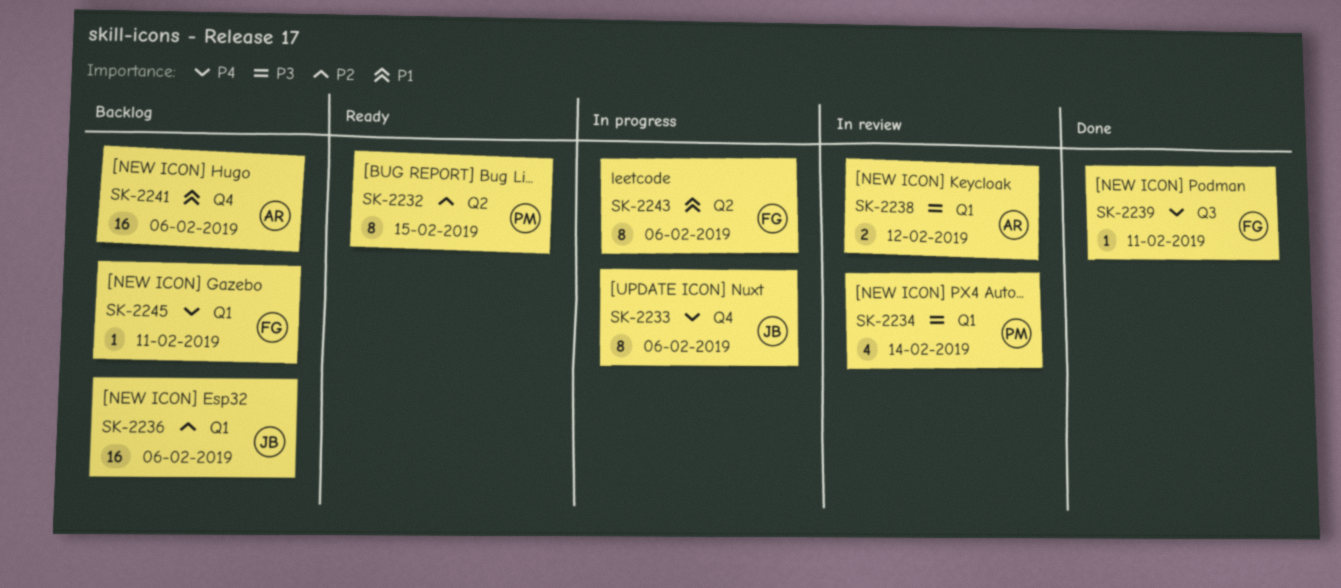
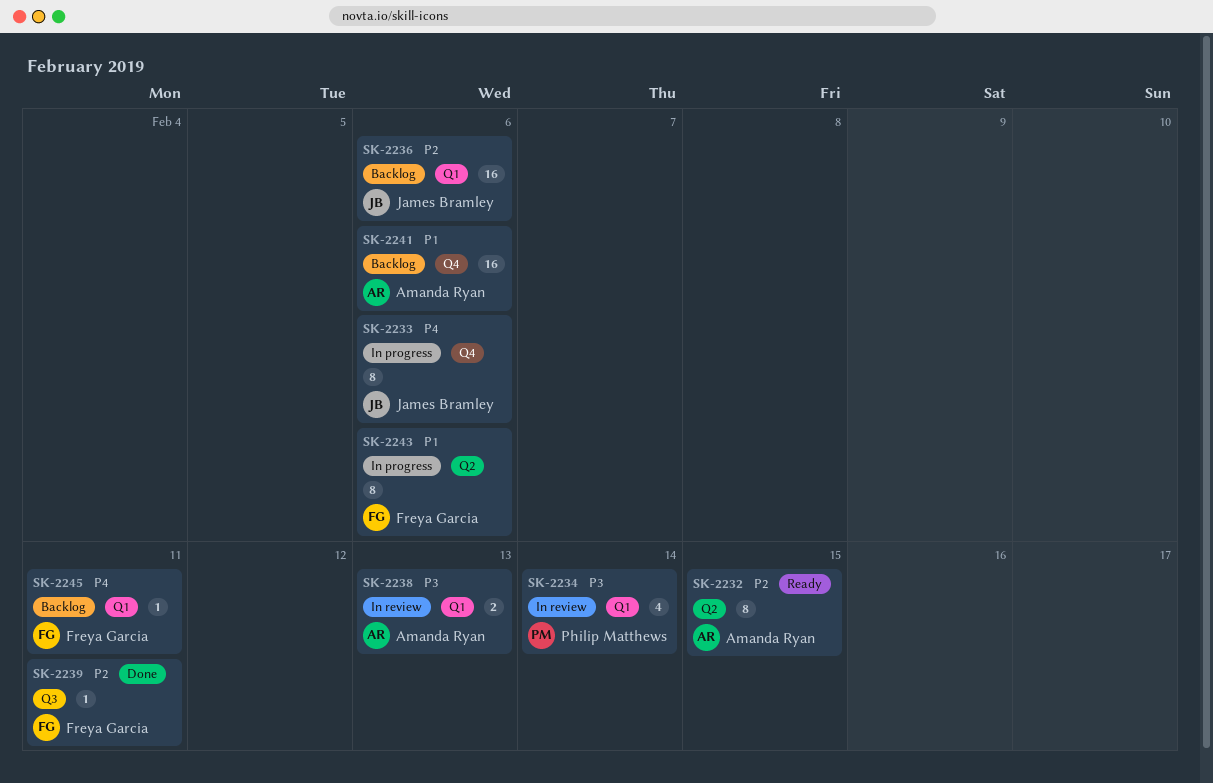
SK-2232, owner: Philip Matthews -> Amanda Ryan
SK-2238, due: Feb 12 -> Feb 13
SK-2239, priority: P4 -> P2

